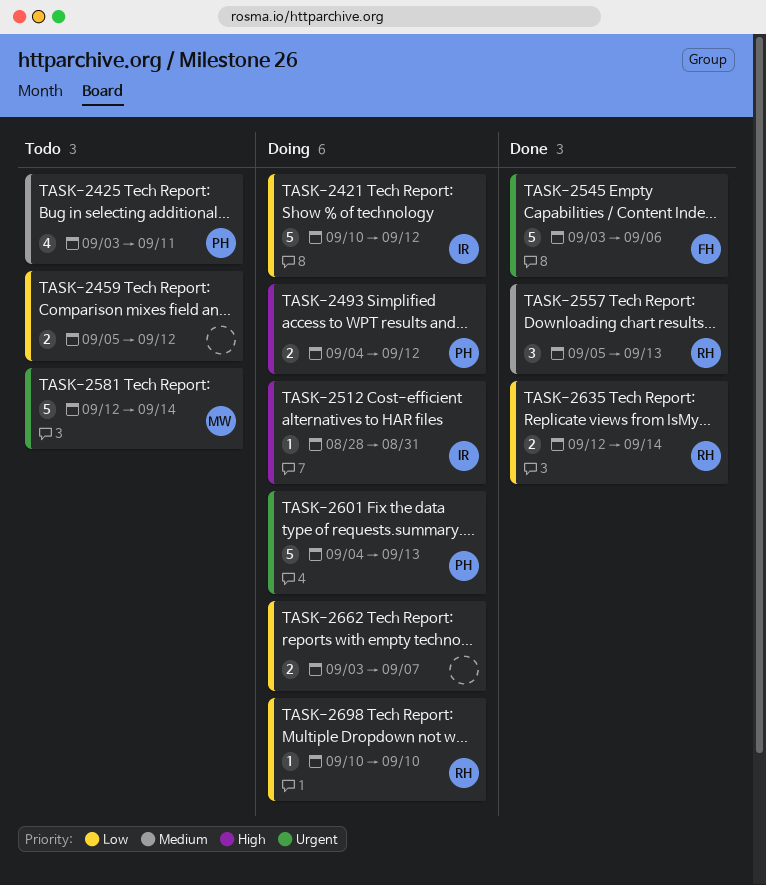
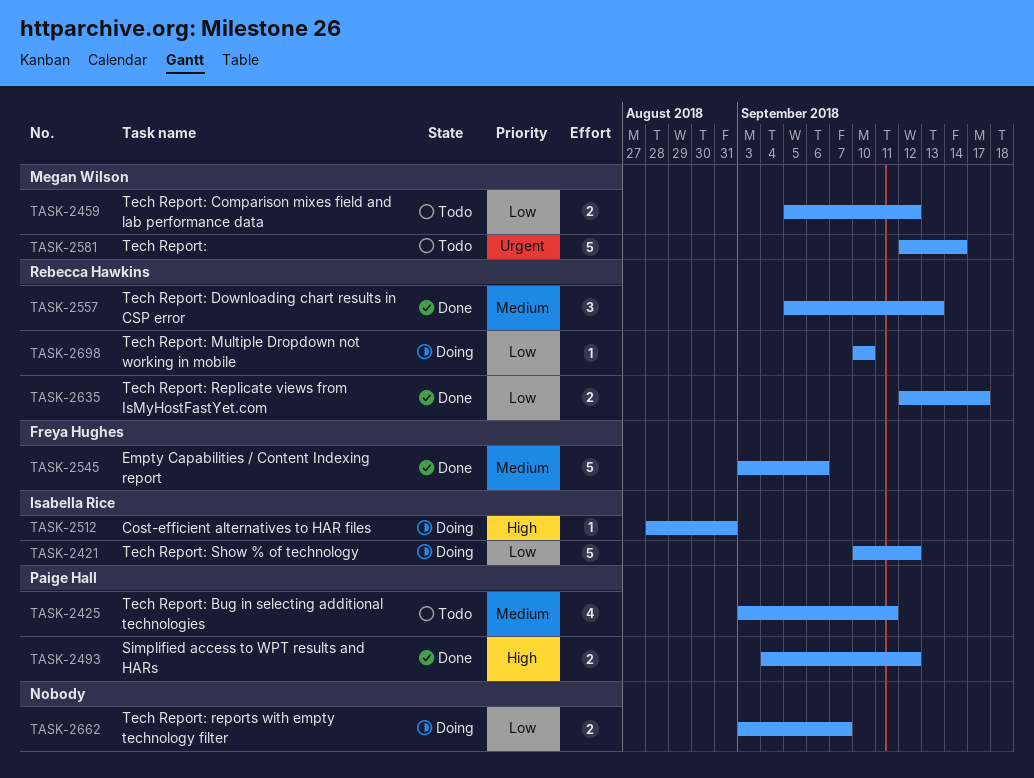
TASK-2459, owner: none -> Megan Wilson
TASK-2493, status: Doing -> Done
TASK-2545, priority: Urgent -> Medium
TASK-2601: present -> none
TASK-2635, due: Sep 14 -> Sep 17

